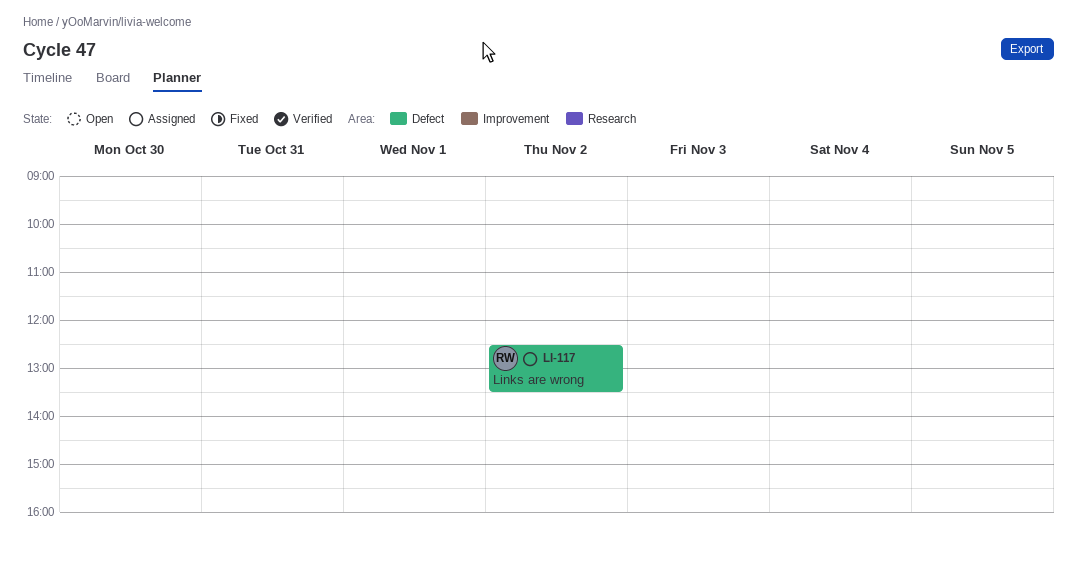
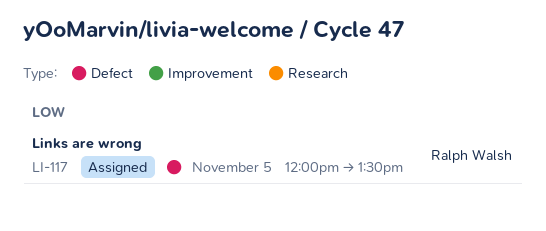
LI-117, day: Nov 2 -> Nov 5
LI-117, begins: 12:30 -> 12:00

